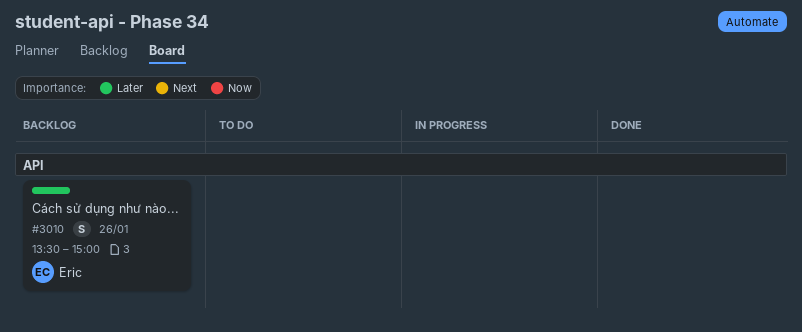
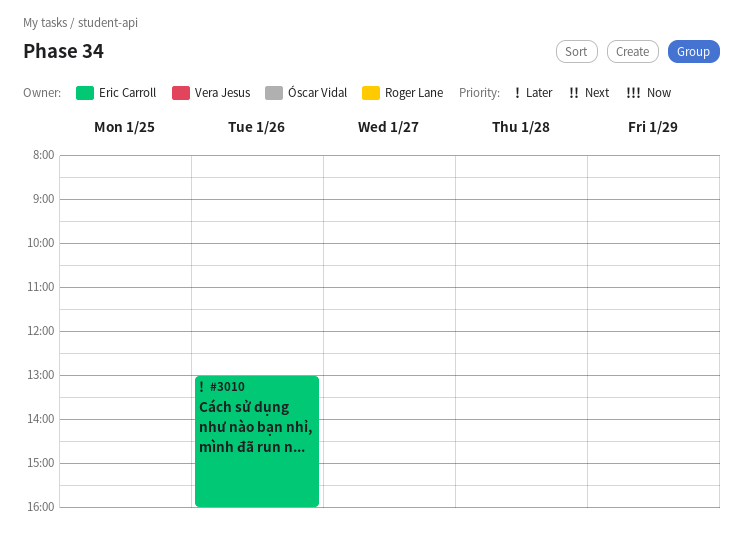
#3010, begins: 13:30 -> 13:00
#3010, ends: 15:00 -> 16:00

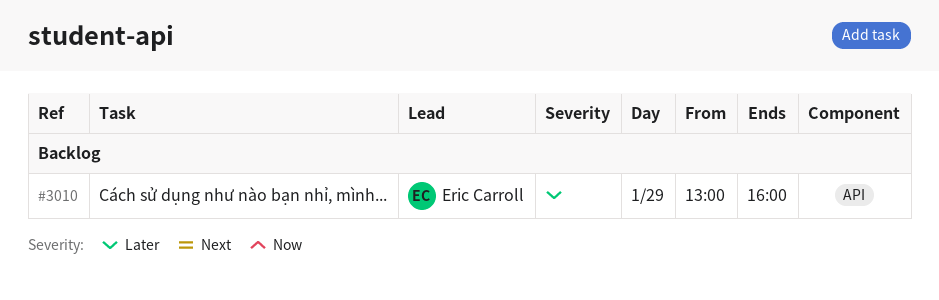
#3010, day: Jan 26 -> Jan 29

